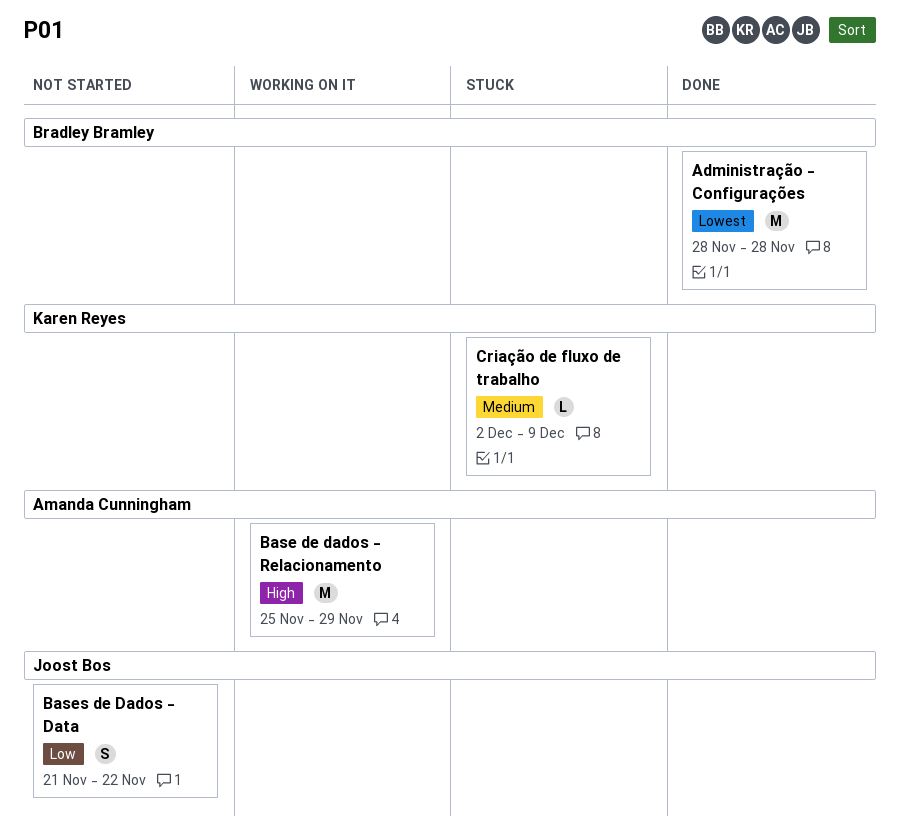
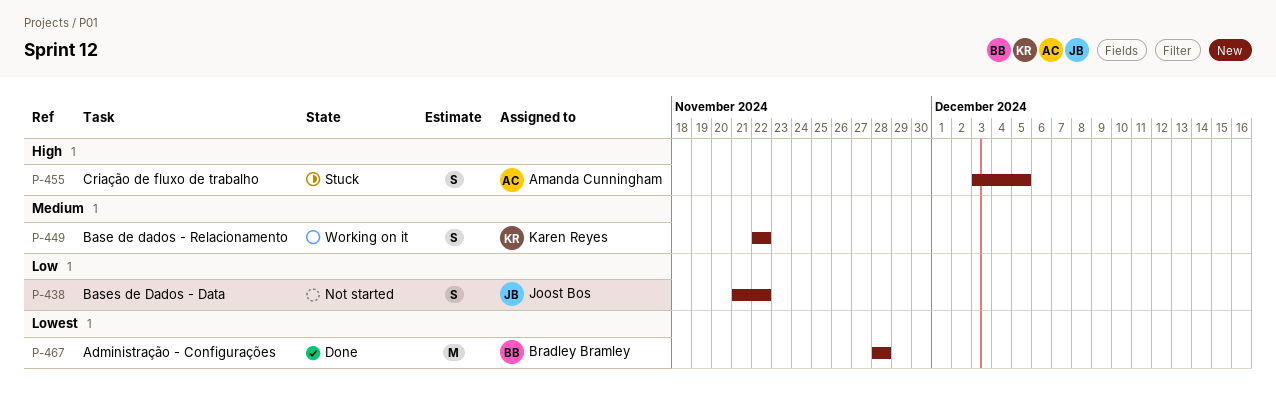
Base de dados - Relacionamento, owner: Amanda Cunningham -> Karen Reyes
Base de dados - Relacionamento, priority: High -> Medium
Base de dados - Relacionamento, estimate: M -> S
Base de dados - Relacionamento, start: Nov 25 -> Nov 22
Base de dados - Relacionamento, due: Nov 29 -> Nov 22
Criação de fluxo de trabalho, owner: Karen Reyes -> Amanda Cunningham
Criação de fluxo de trabalho, priority: Medium -> High
Criação de fluxo de trabalho, estimate: L -> S
Criação de fluxo de trabalho, start: Dec 2 -> Dec 3
Criação de fluxo de trabalho, due: Dec 9 -> Dec 5

